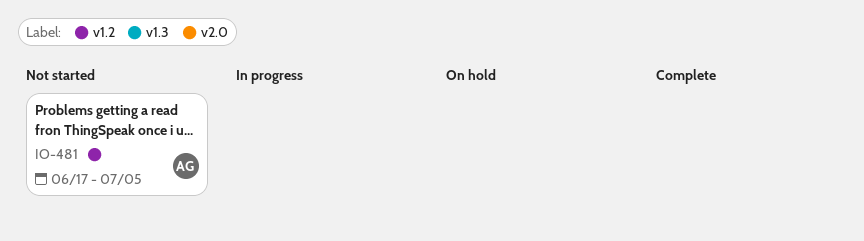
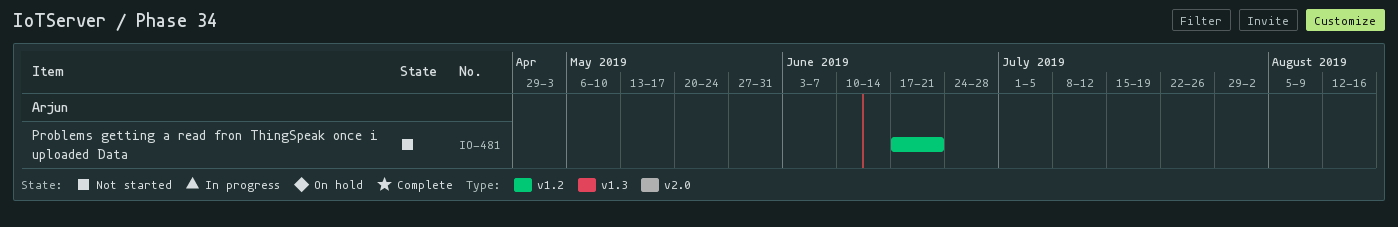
IO-481, due: Jul 5 -> Jun 21

